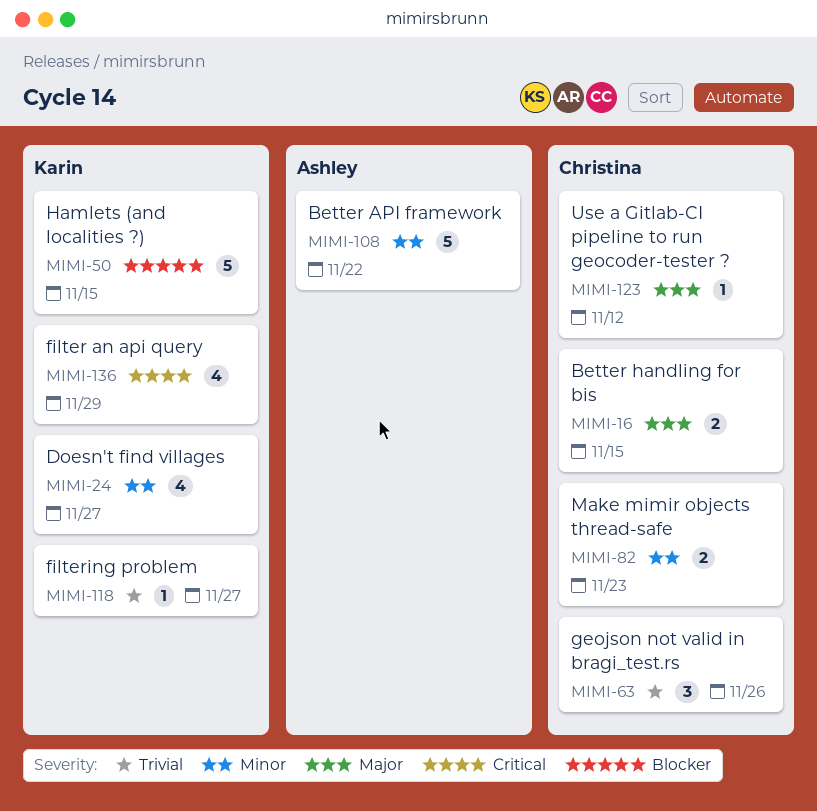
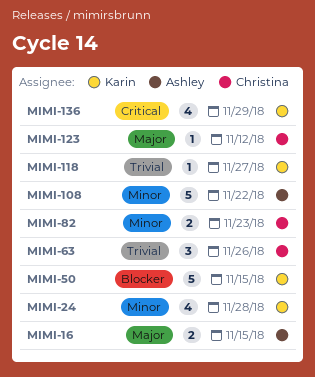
MIMI-16, owner: Christina -> Ashley
MIMI-24, due: Nov 27 -> Nov 28

